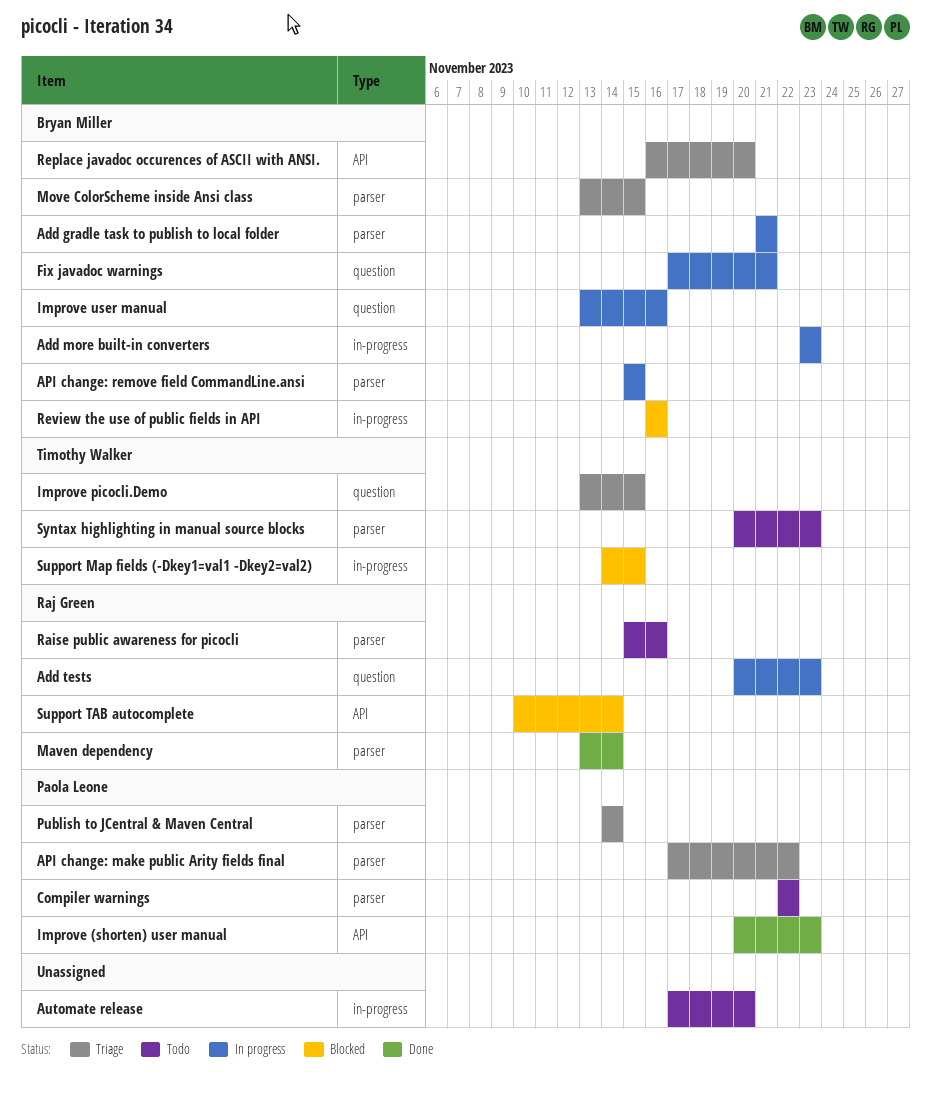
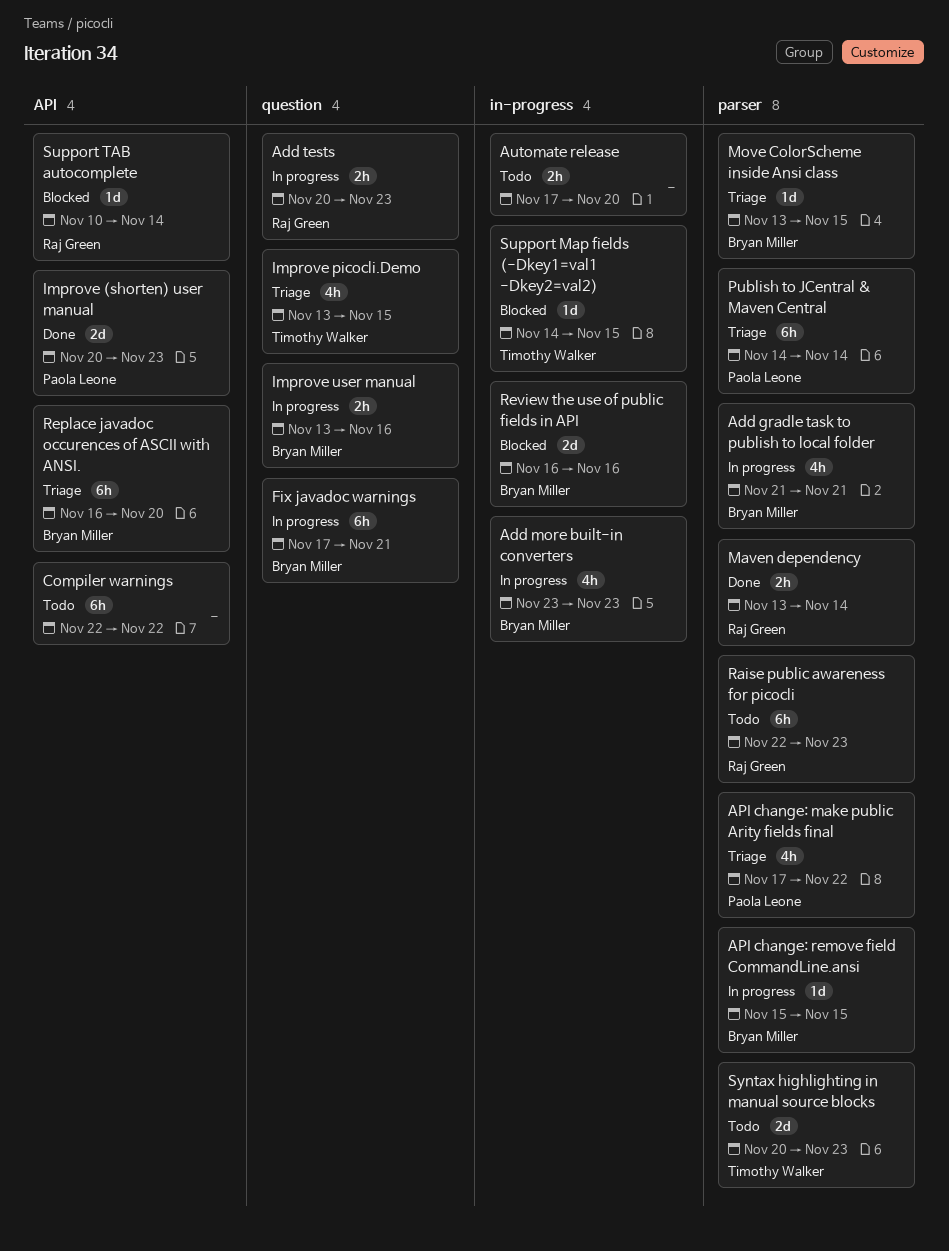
Compiler warnings, owner: Paola Leone -> none
Compiler warnings, label: parser -> API
Raise public awareness for picocli, start: Nov 15 -> Nov 22
Raise public awareness for picocli, due: Nov 16 -> Nov 23

